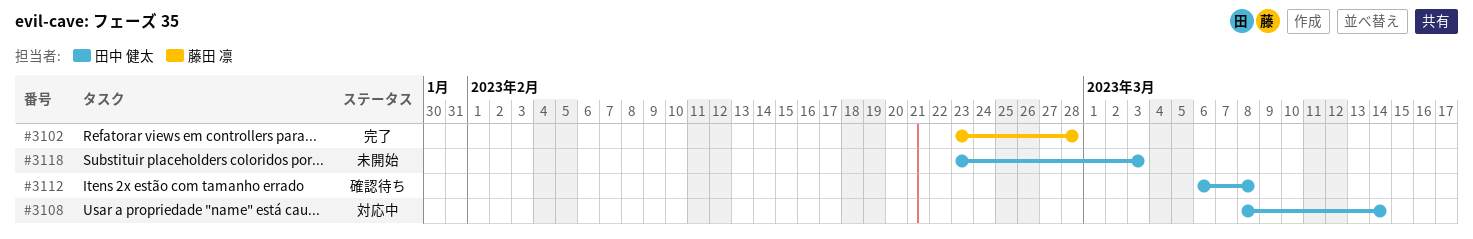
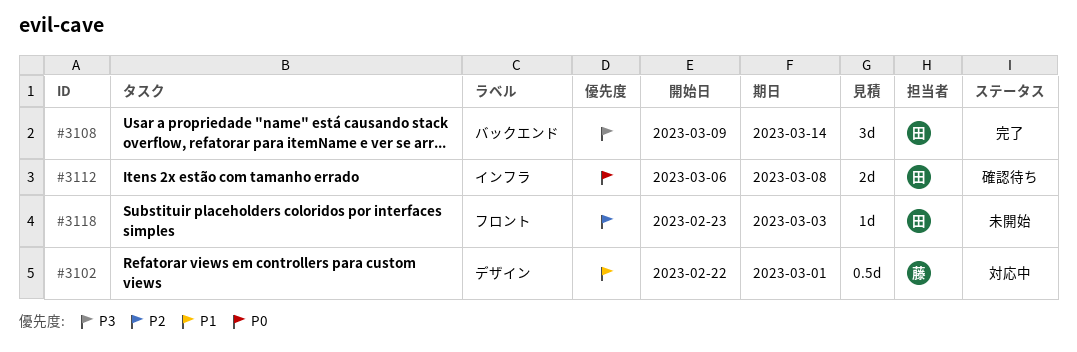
#3102, status: 完了 -> 対応中
#3102, start: Feb 23 -> Feb 22
#3102, due: Feb 28 -> Mar 1
#3108, status: 対応中 -> 完了
#3108, start: Mar 8 -> Mar 9

